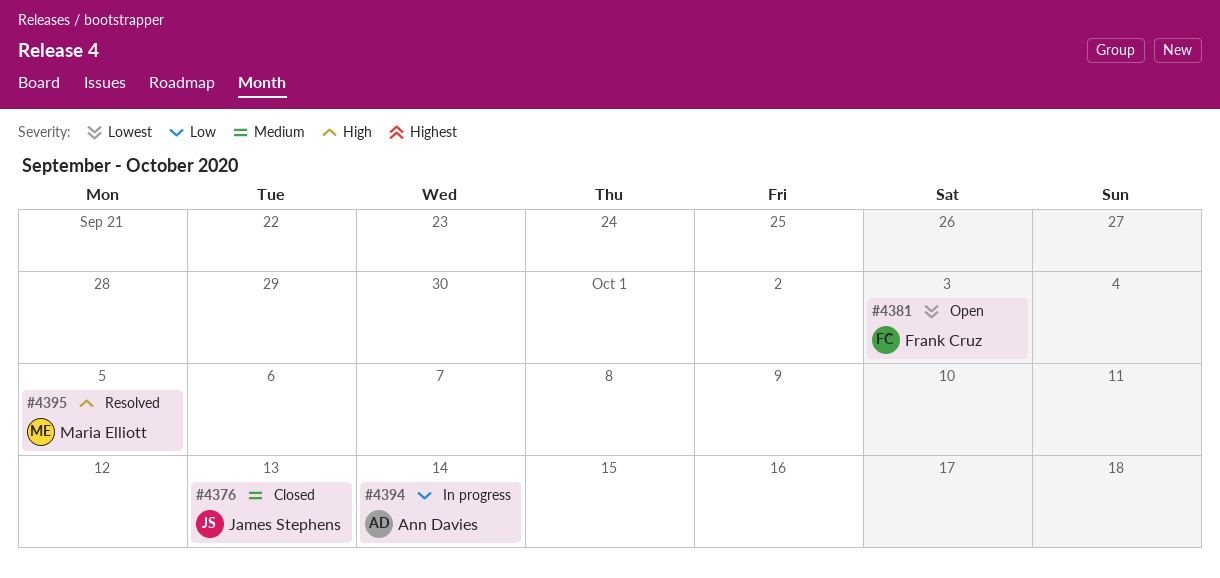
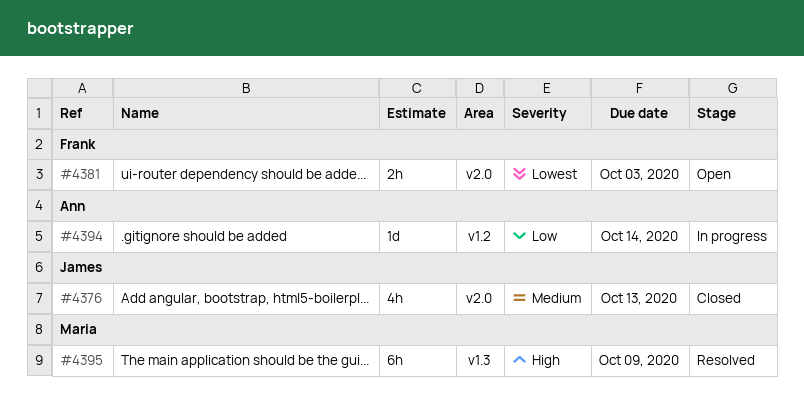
#4395, due: Oct 5 -> Oct 9

